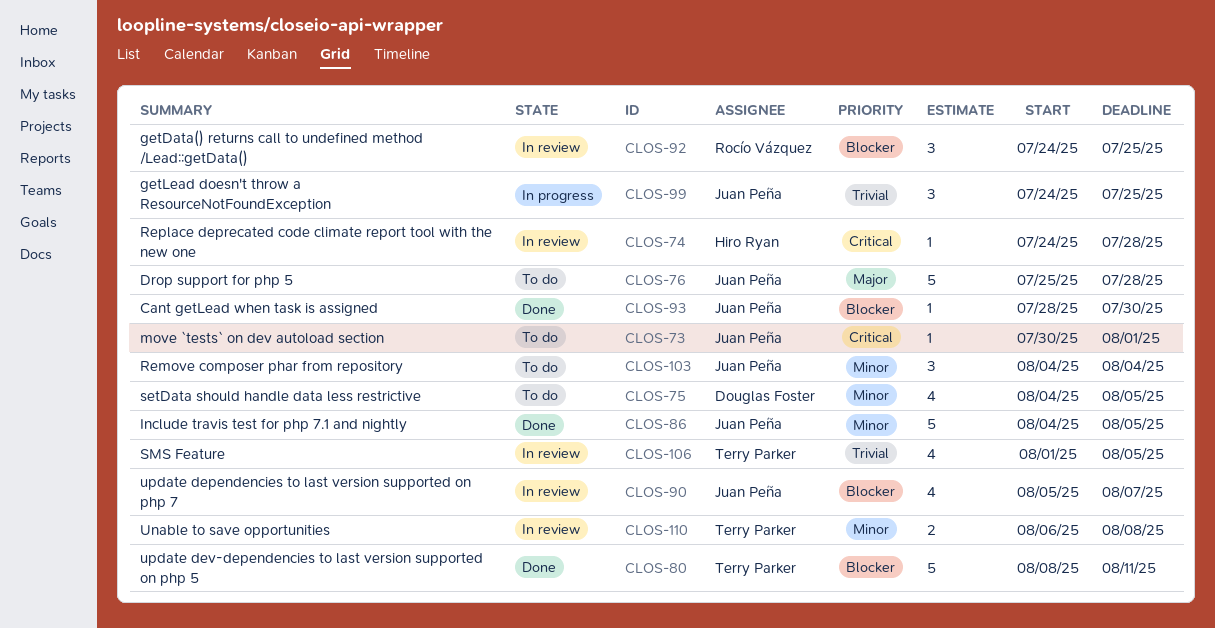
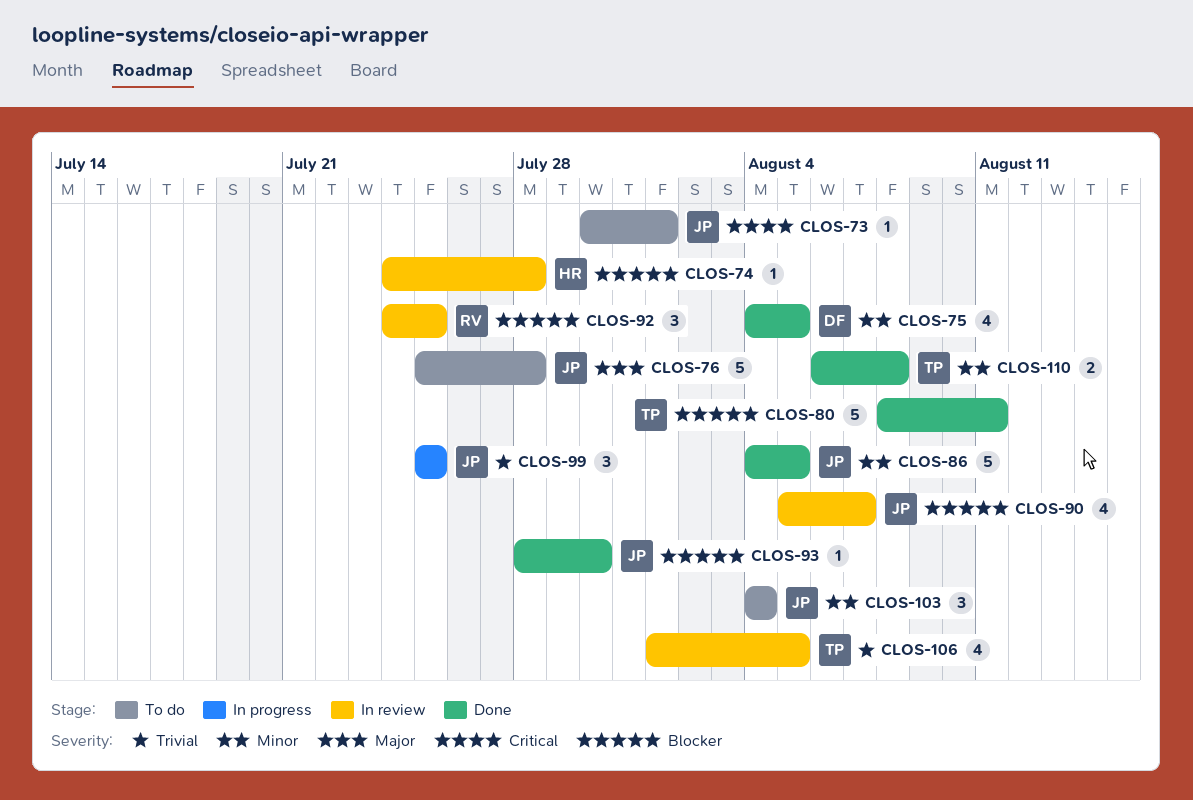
CLOS-74, priority: Critical -> Blocker
CLOS-75, status: To do -> Done
CLOS-99, start: Jul 24 -> Jul 25
CLOS-110, status: In review -> Done

